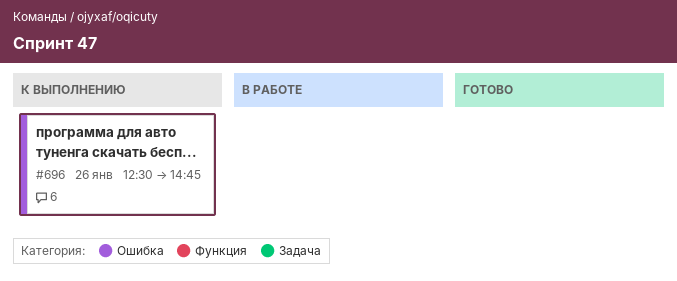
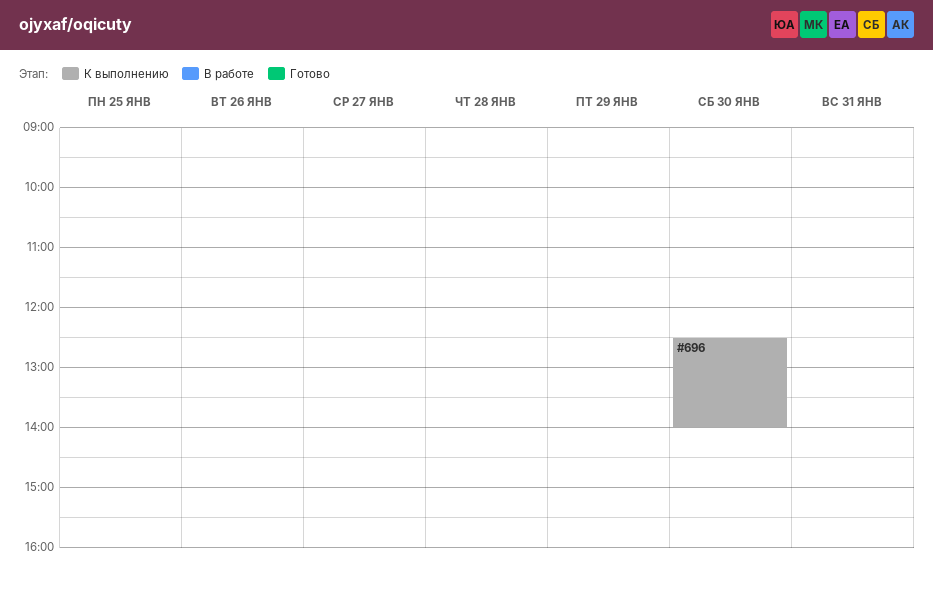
#696, day: Jan 26 -> Jan 30
#696, ends: 14:45 -> 14:00

